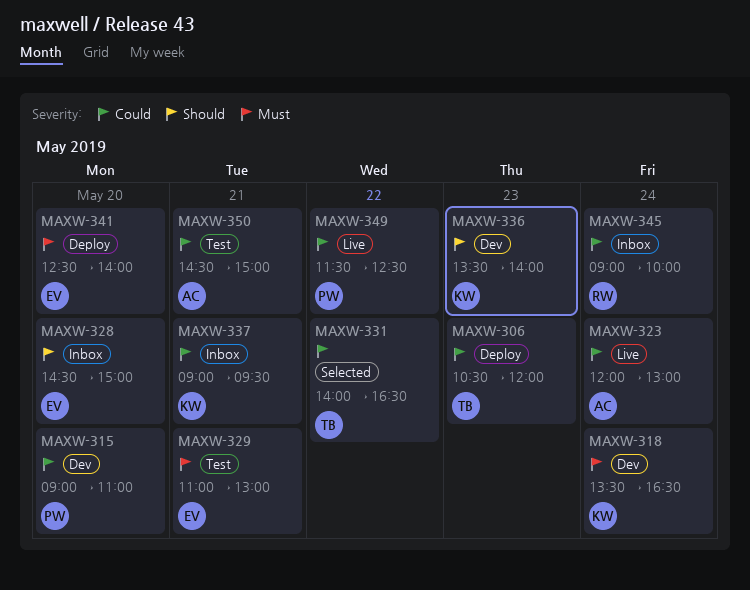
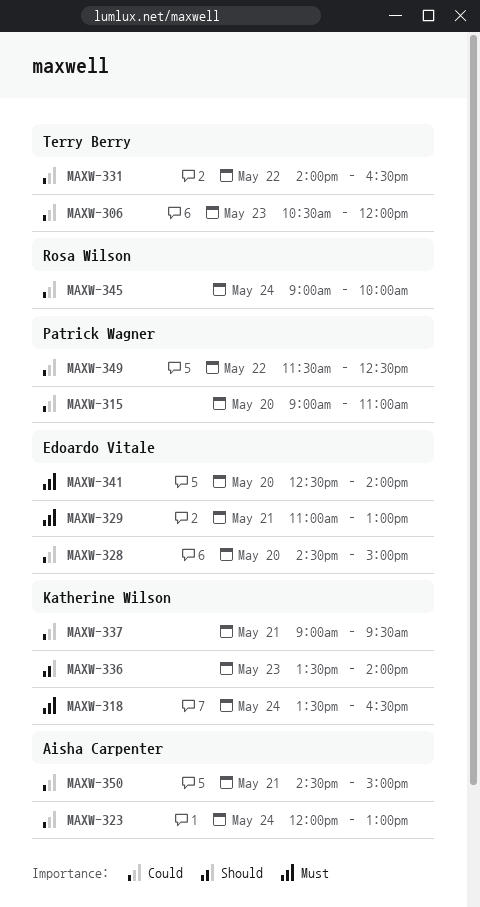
MAXW-328, priority: Should -> Could

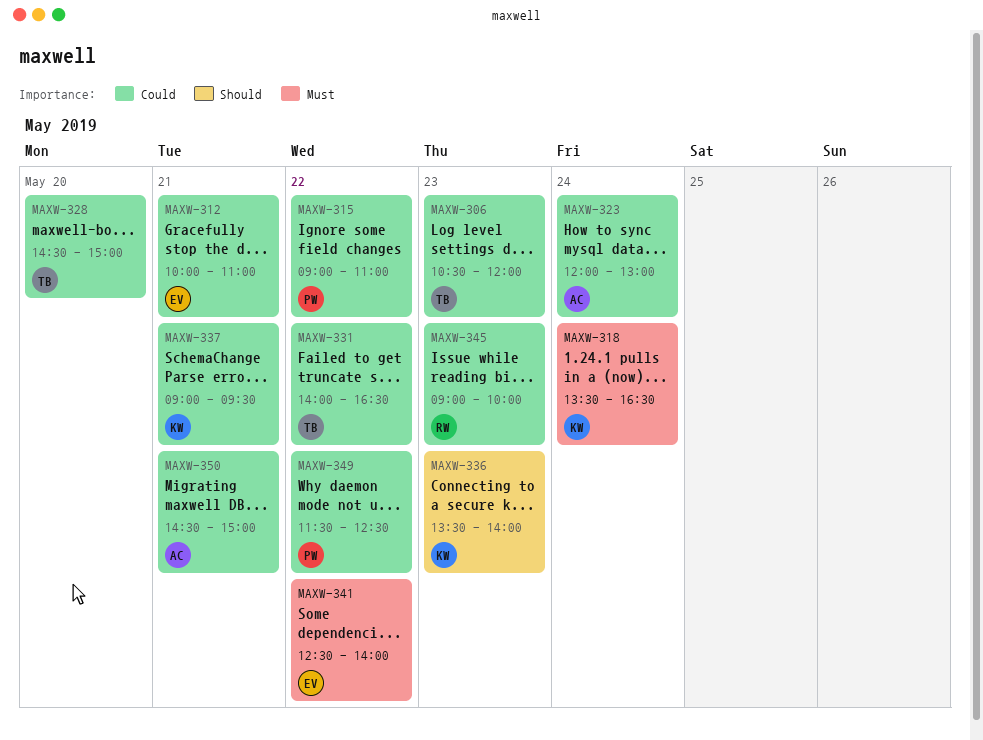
MAXW-312: none -> present
MAXW-315, day: May 20 -> May 22
MAXW-328, owner: Edoardo Vitale -> Terry Berry
MAXW-329: present -> none
MAXW-341, day: May 20 -> May 22
MAXW-345, day: May 24 -> May 23

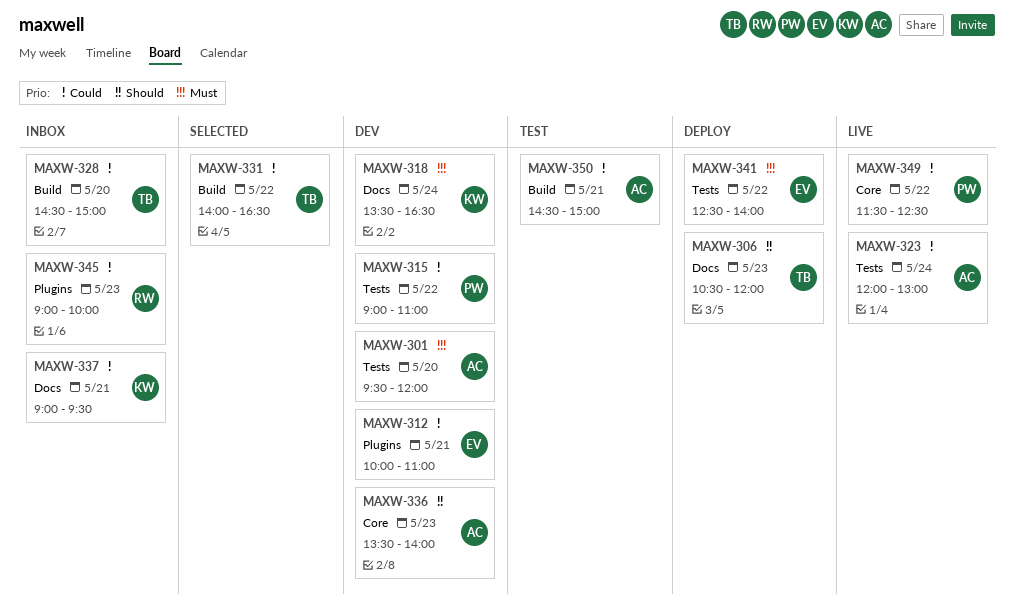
MAXW-301: none -> present
MAXW-306, priority: Could -> Should
MAXW-336, owner: KW -> AC

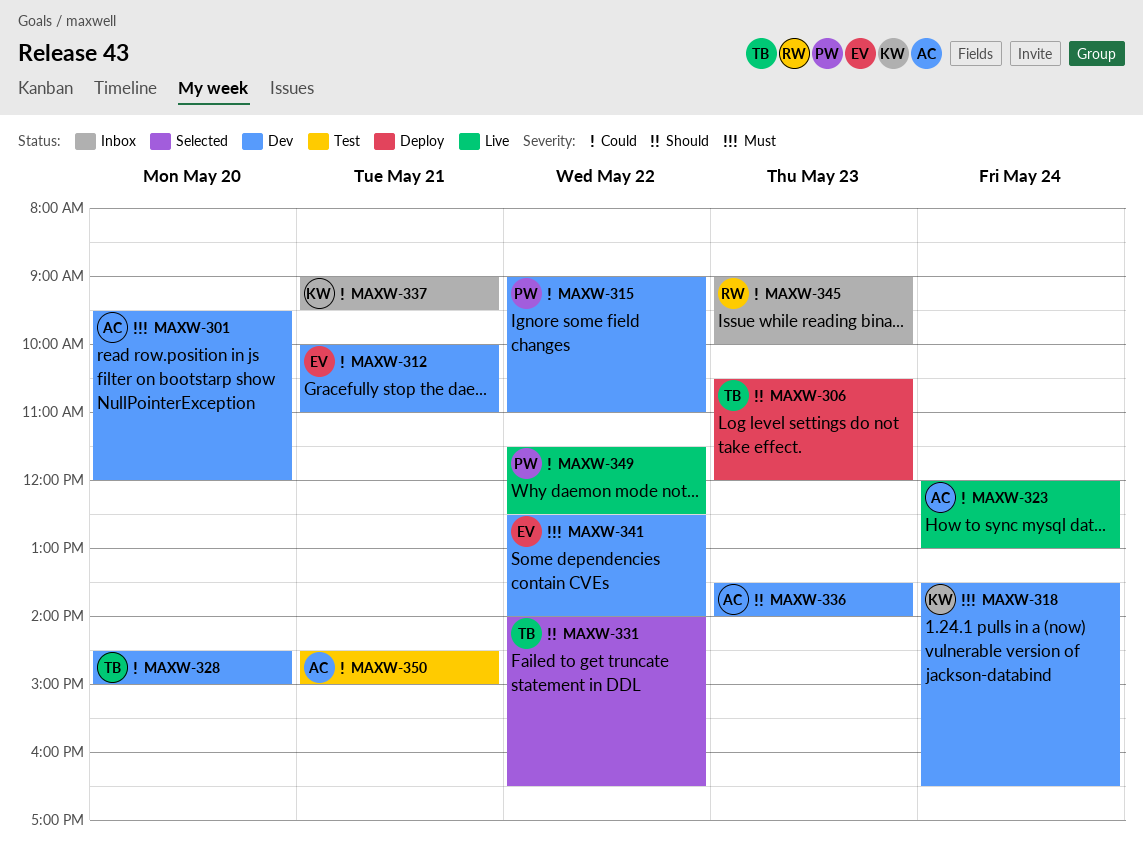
MAXW-328, status: Inbox -> Dev
MAXW-331, priority: Could -> Should
MAXW-341, status: Deploy -> Dev

